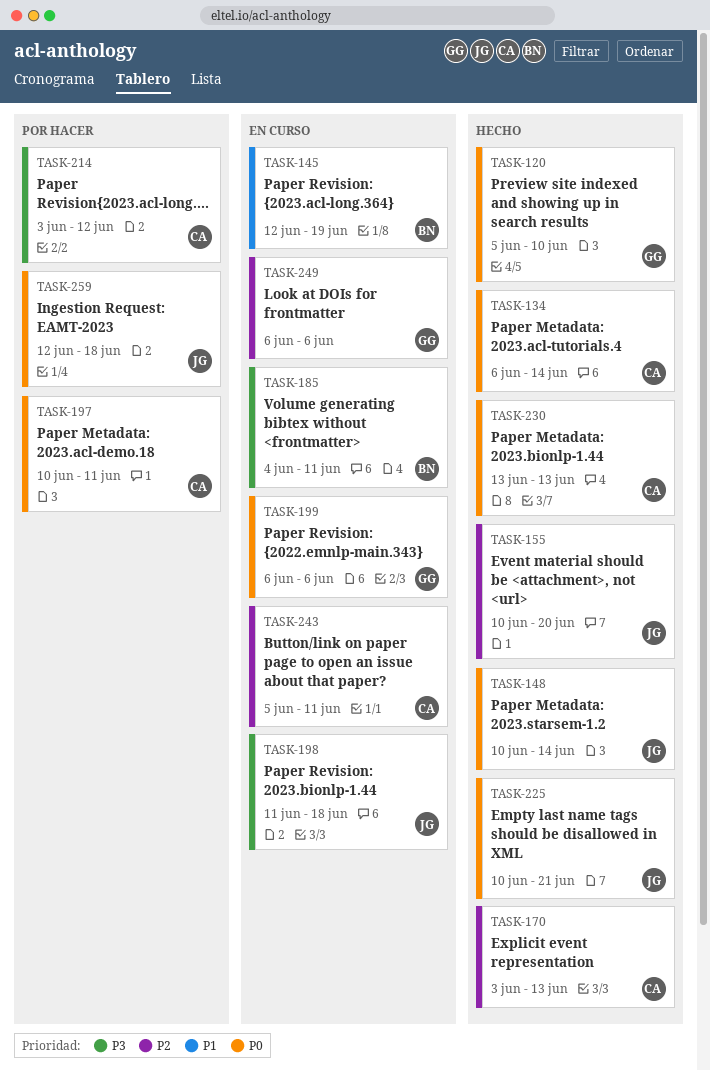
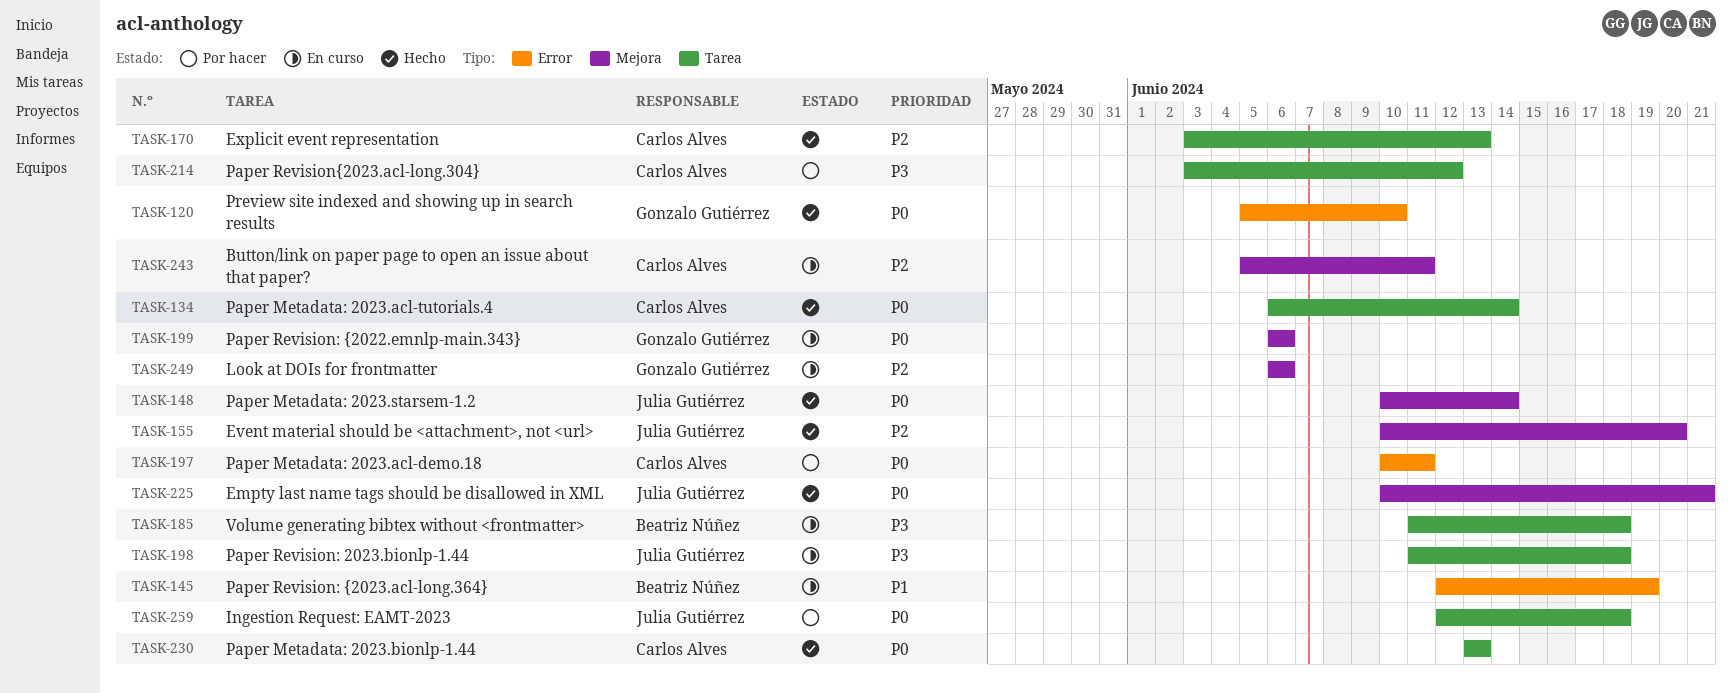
TASK-185, start: Jun 4 -> Jun 11
TASK-185, due: Jun 11 -> Jun 18

